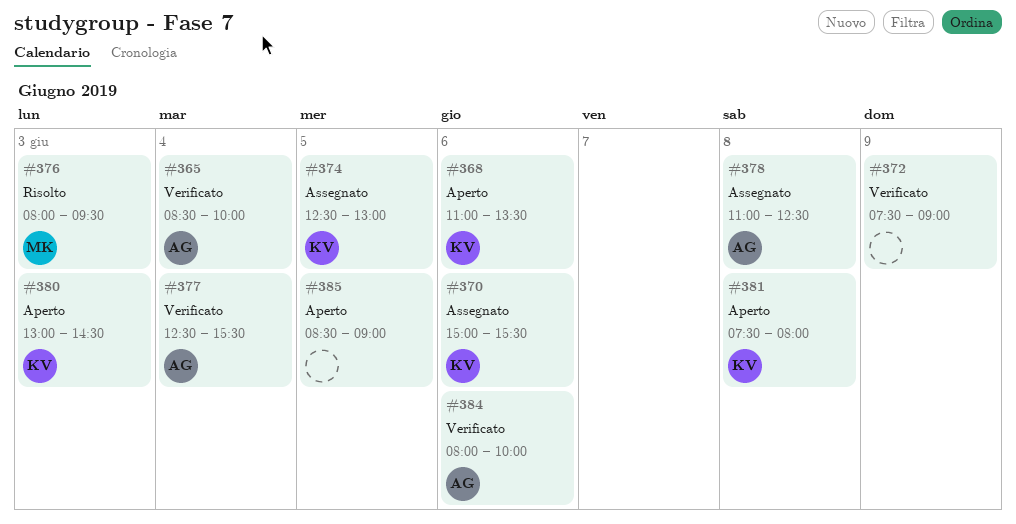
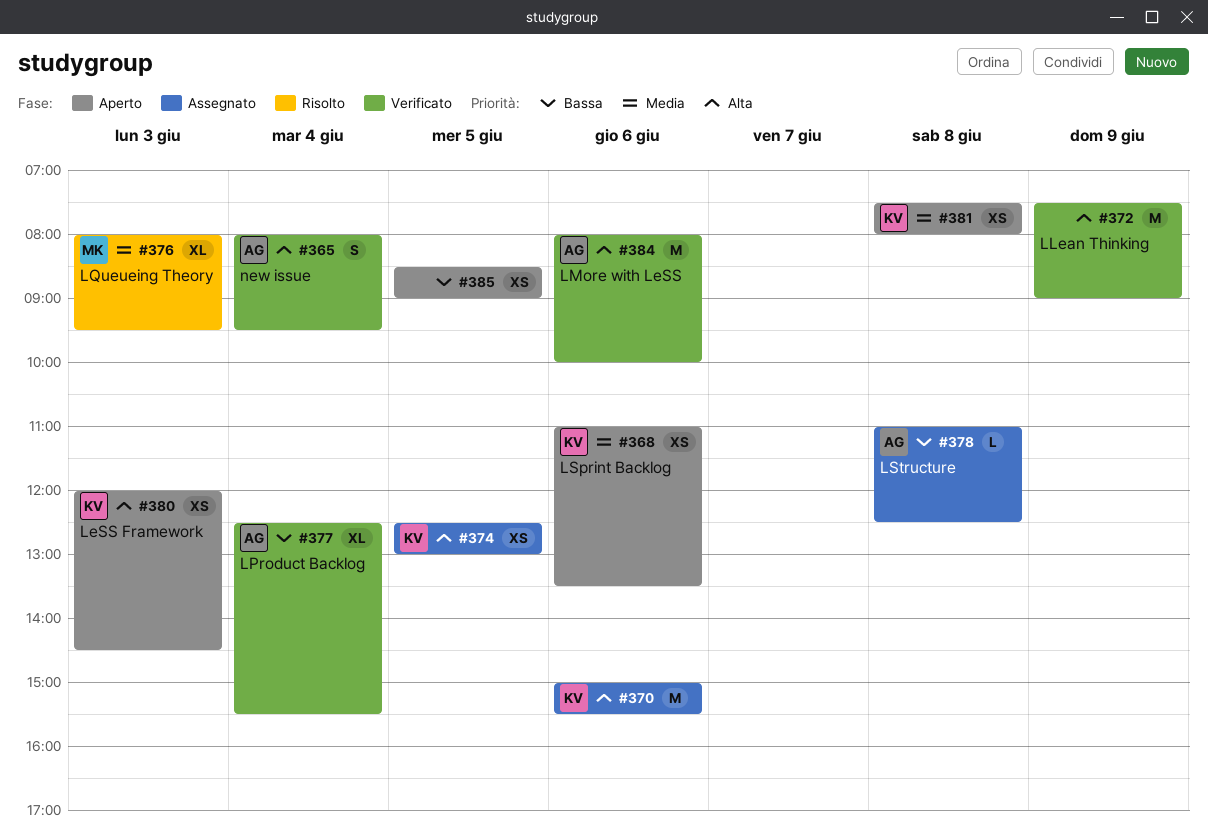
#365, begins: 08:30 -> 08:00
#365, ends: 10:00 -> 09:30
#380, begins: 13:00 -> 12:00

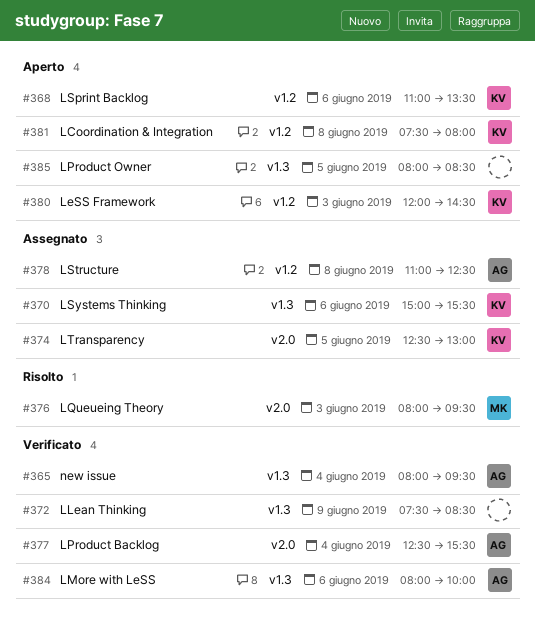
#372, ends: 09:00 -> 08:30
#385, begins: 08:30 -> 08:00
#385, ends: 09:00 -> 08:30

